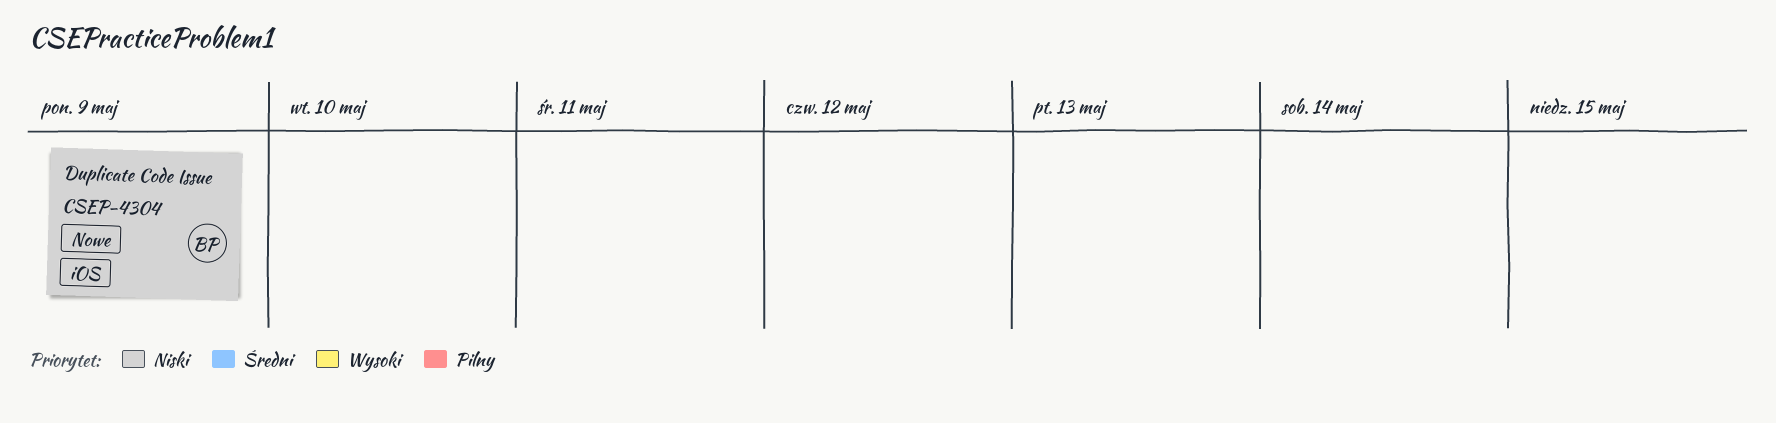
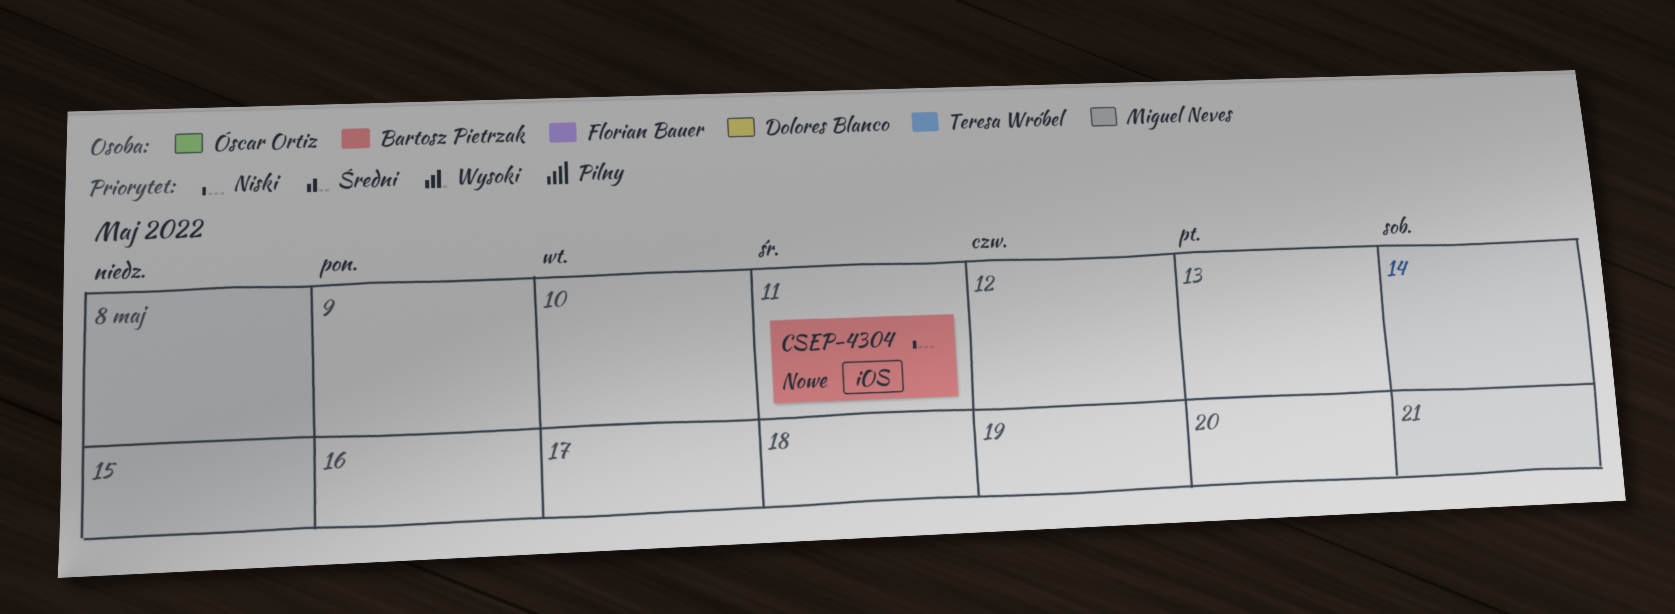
CSEP-4304, due: May 9 -> May 11

